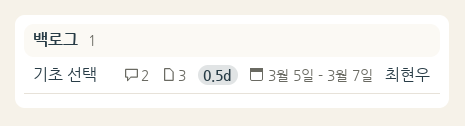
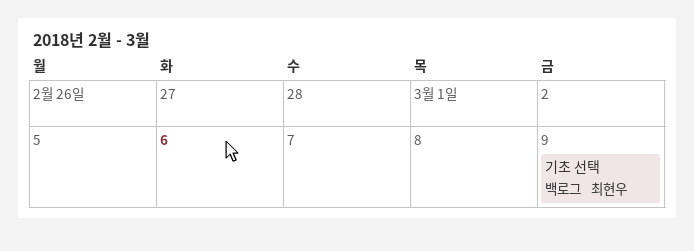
기초 선택, due: Mar 7 -> Mar 9

